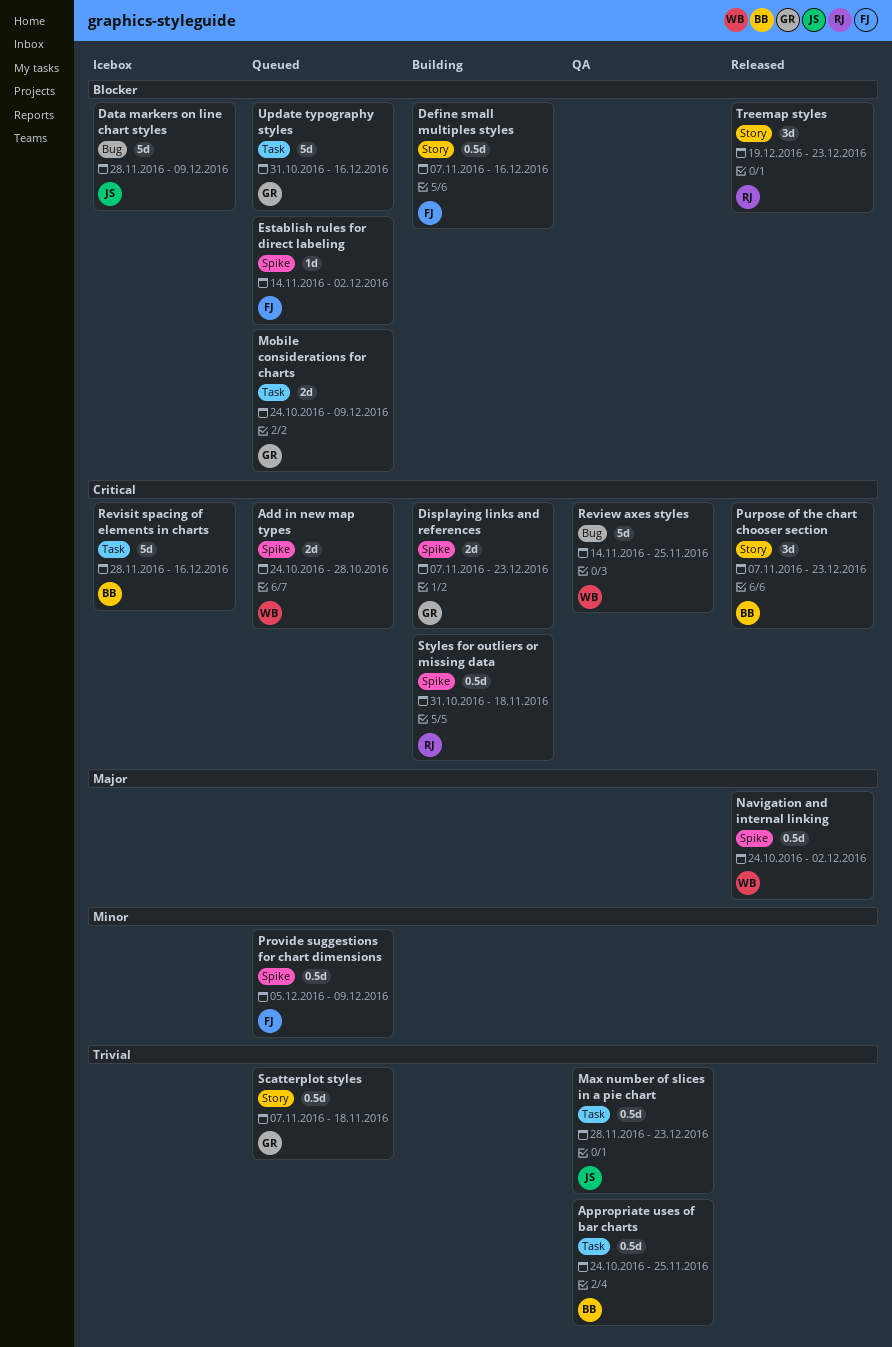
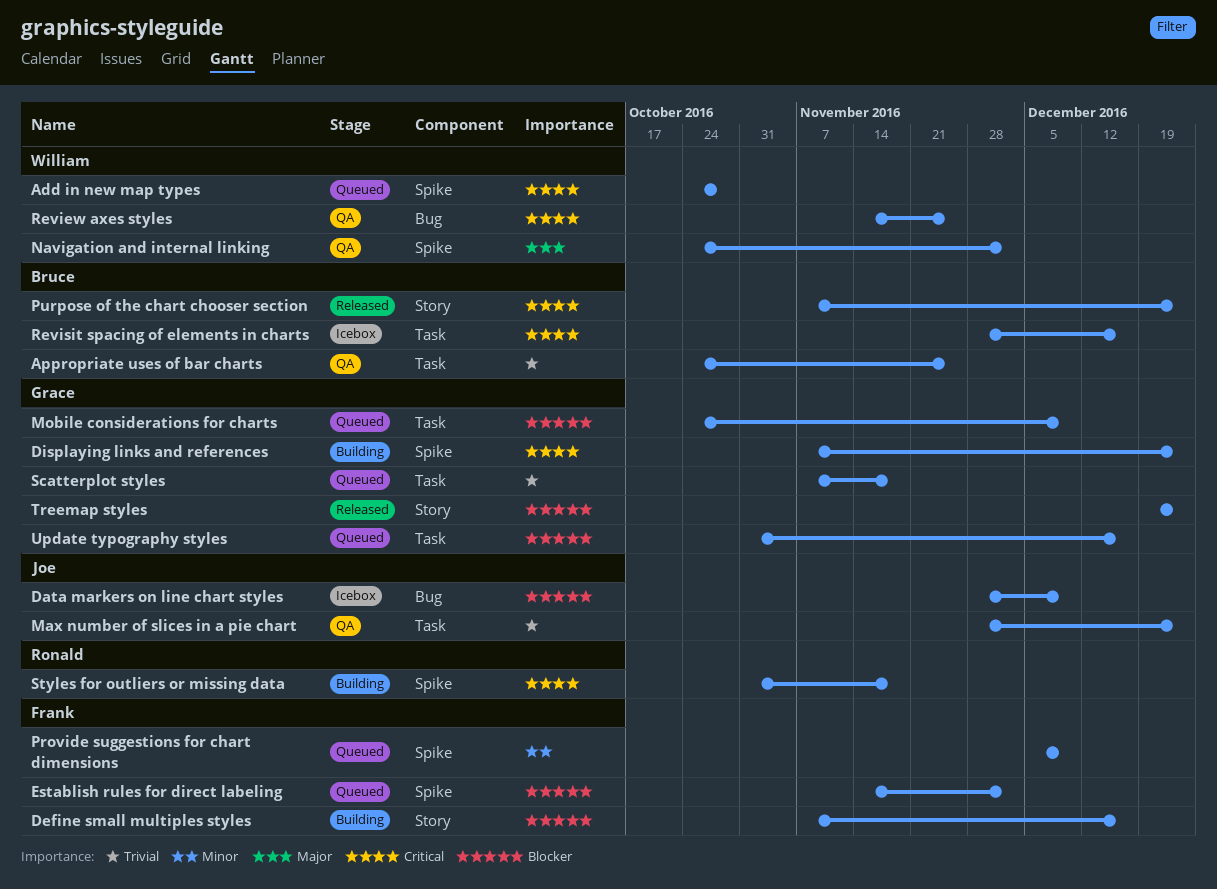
Navigation and internal linking, status: Released -> QA
Scatterplot styles, label: Story -> Task
Treemap styles, owner: Ronald -> Grace

